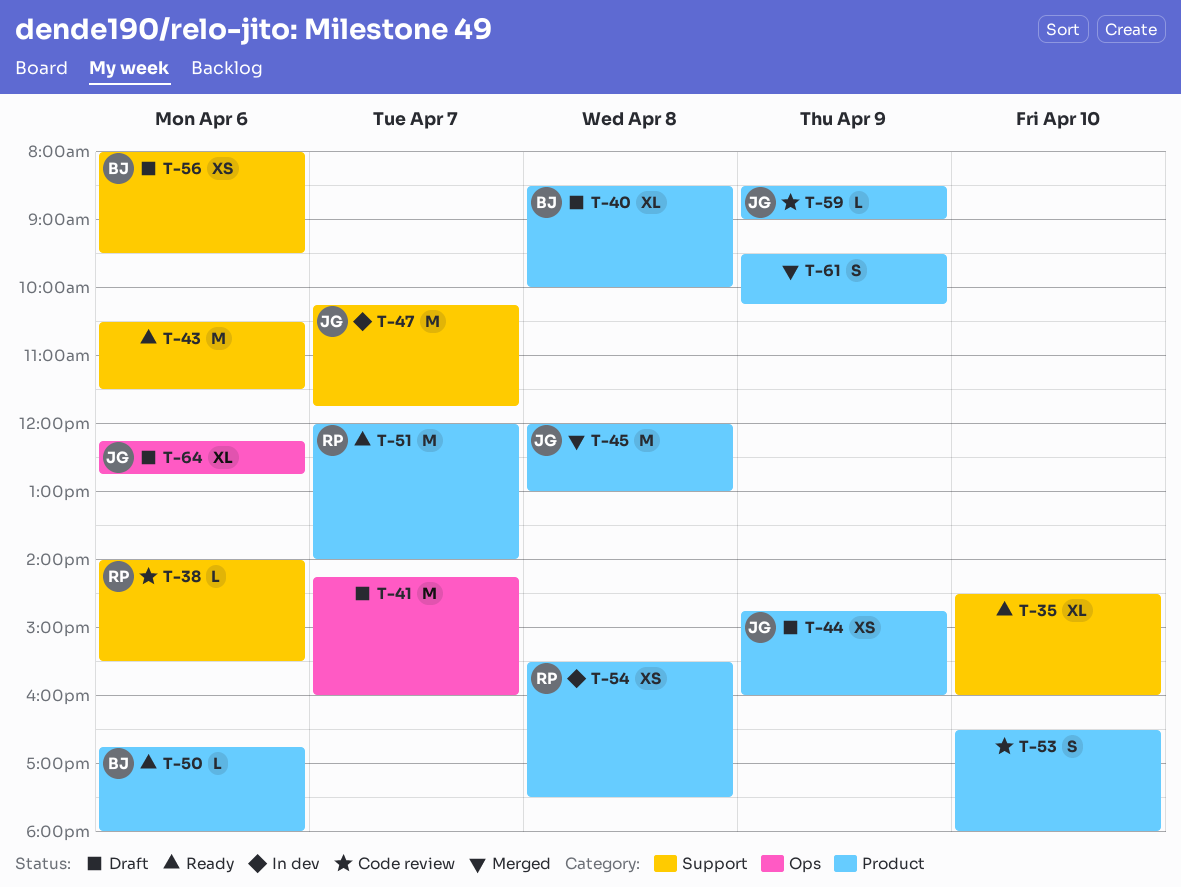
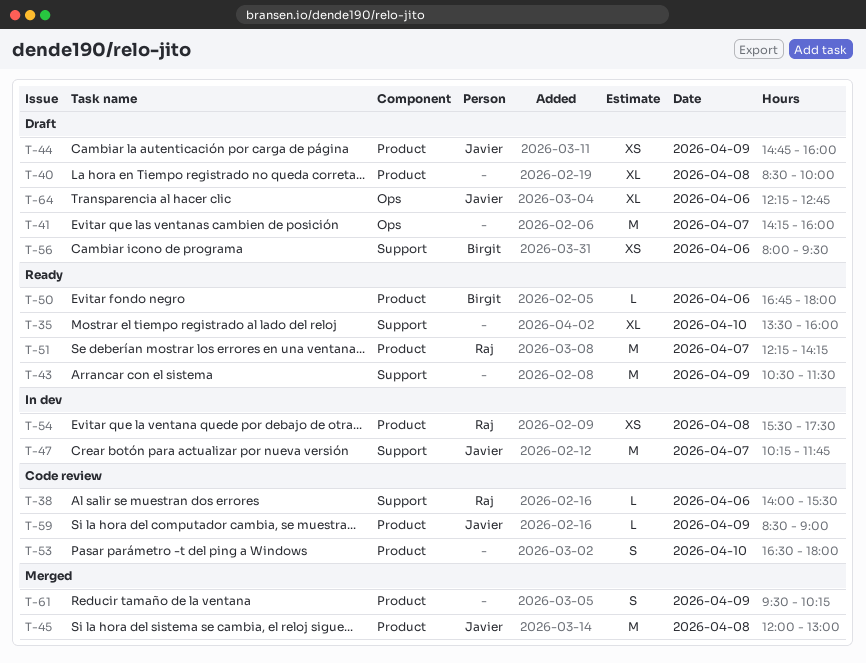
T-35, begins: 14:30 -> 13:30
T-40, owner: Birgit -> none
T-43, day: Apr 6 -> Apr 9
T-51, begins: 12:00 -> 12:15
T-51, ends: 14:00 -> 14:15

